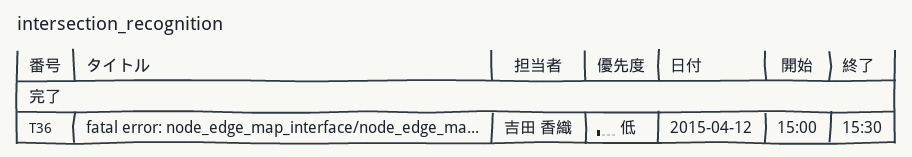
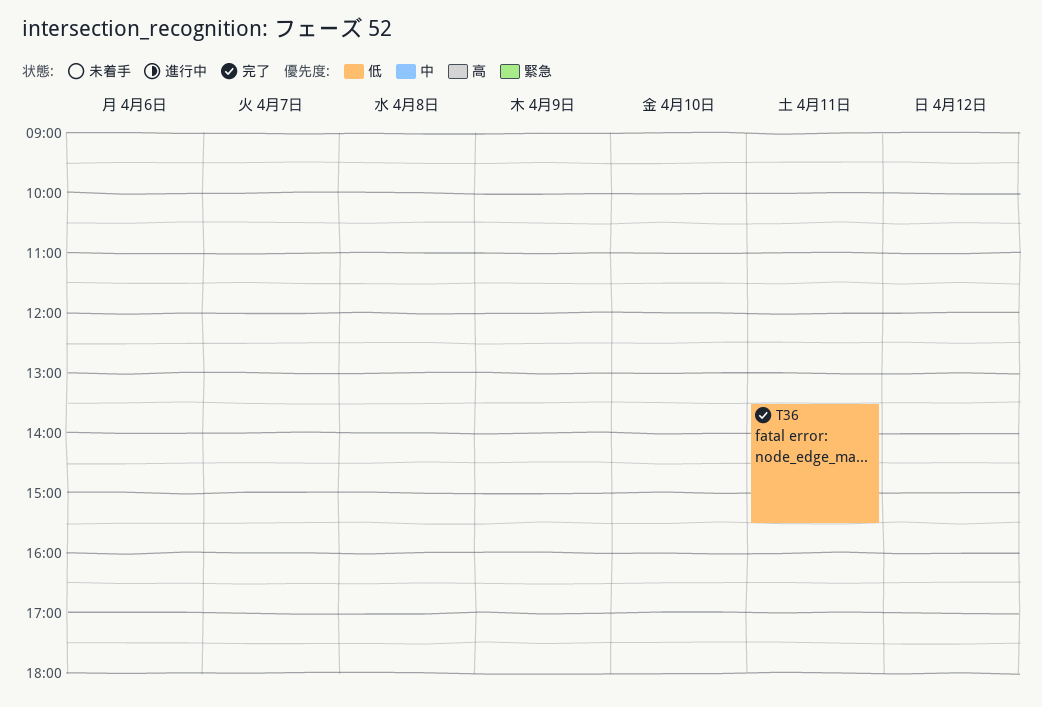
T36, day: Apr 12 -> Apr 11
T36, begins: 15:00 -> 13:30

